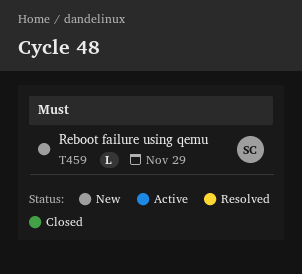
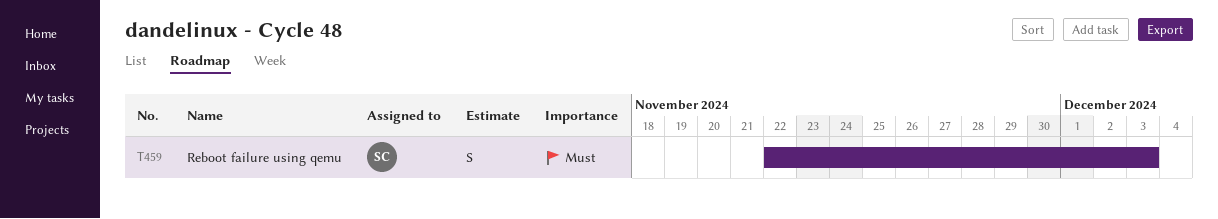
T459, estimate: L -> S
T459, due: Nov 29 -> Dec 3

